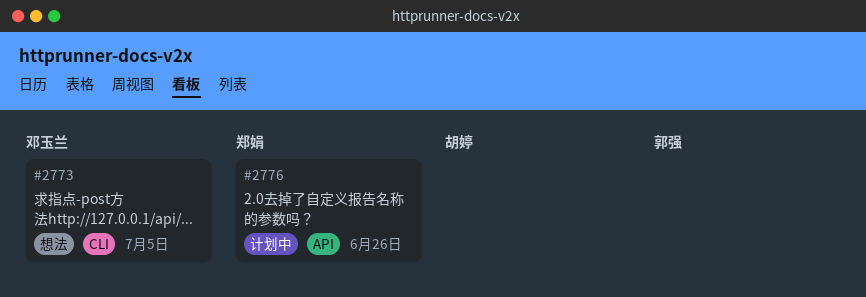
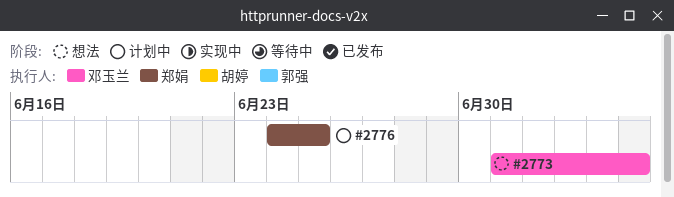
#2776, due: Jun 26 -> Jun 25

